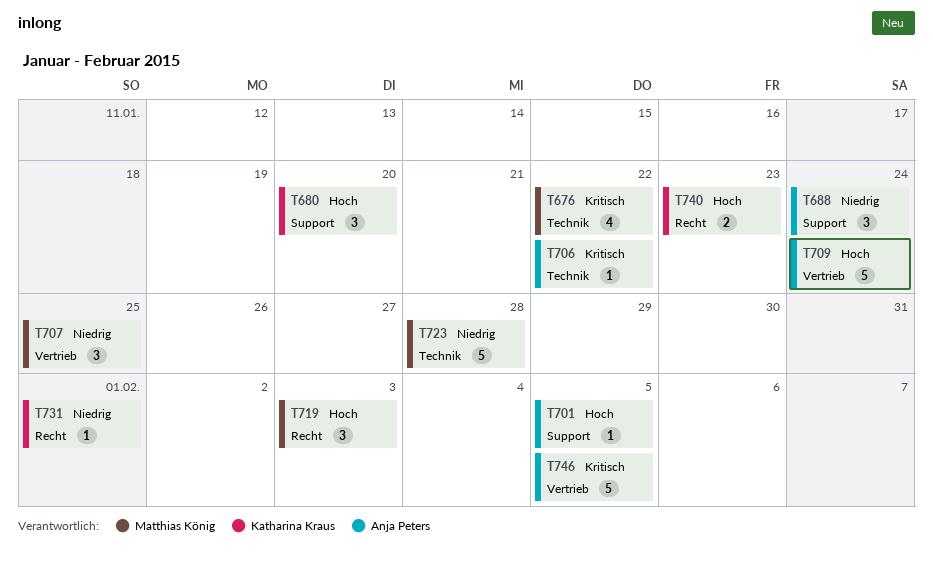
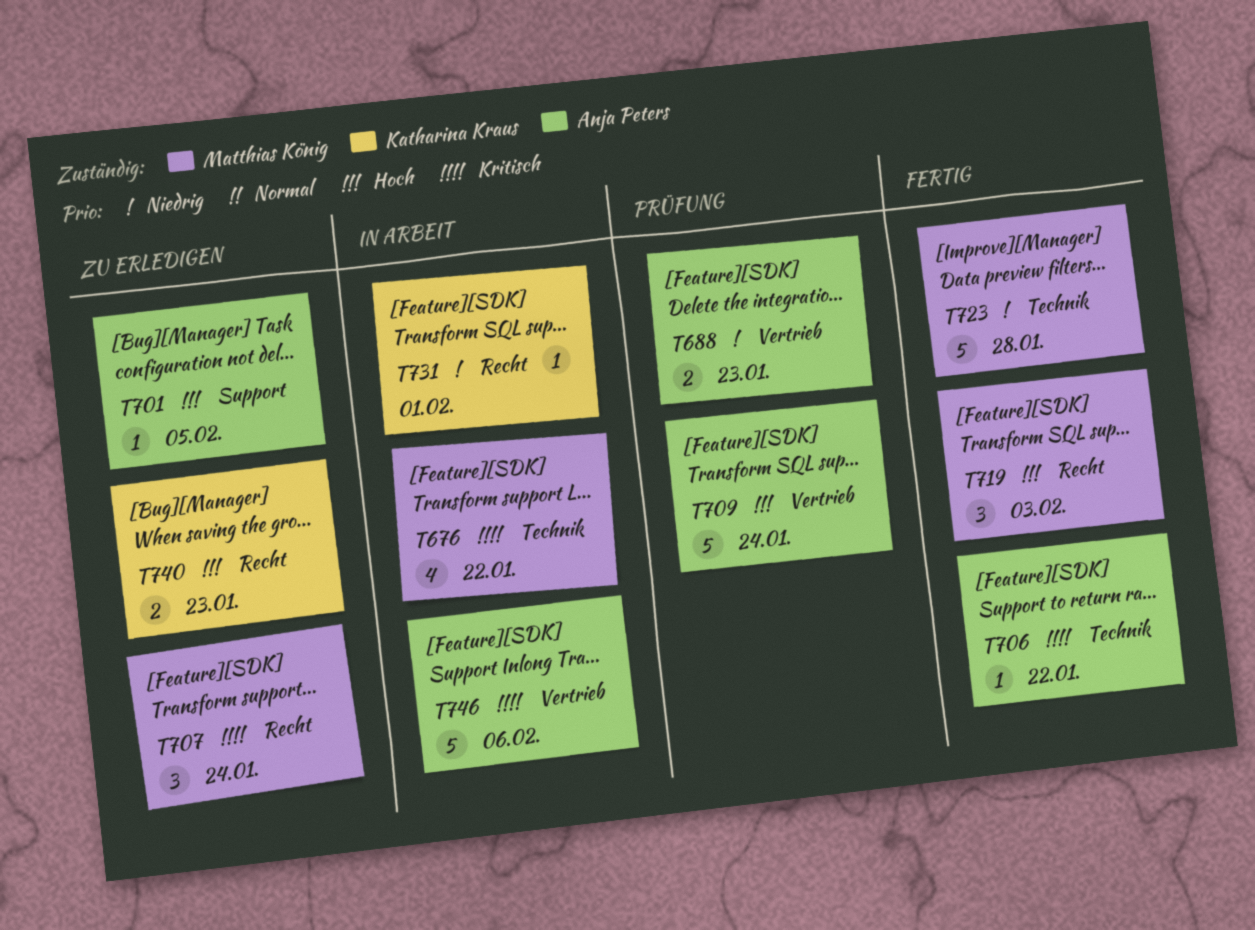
T680: present -> none
T688, label: Support -> Vertrieb
T688, estimate: 3 -> 2
T688, due: Jan 24 -> Jan 23
T707, priority: Niedrig -> Kritisch
T707, label: Vertrieb -> Recht
T707, due: Jan 25 -> Jan 24
T746, due: Feb 5 -> Feb 6

